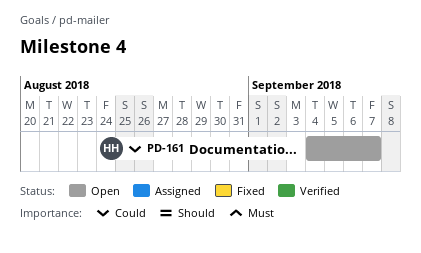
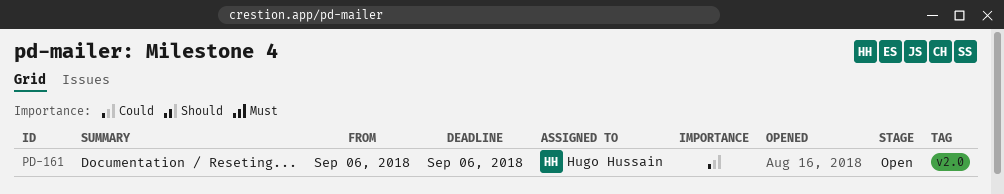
PD-161, start: Sep 4 -> Sep 6
PD-161, due: Sep 7 -> Sep 6

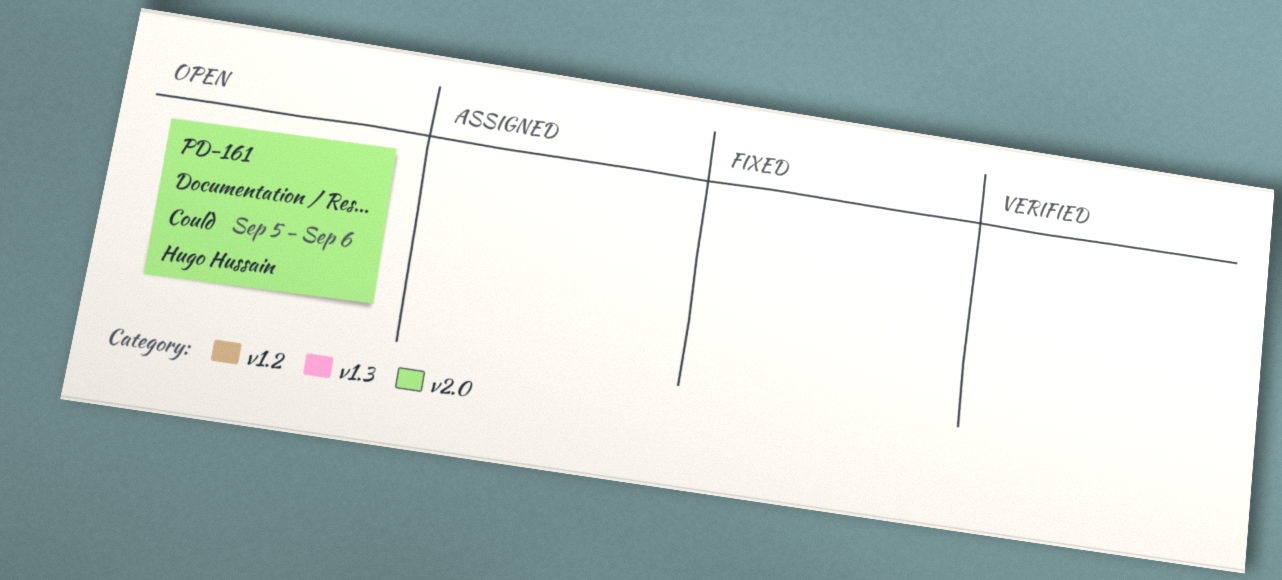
PD-161, start: Sep 6 -> Sep 5

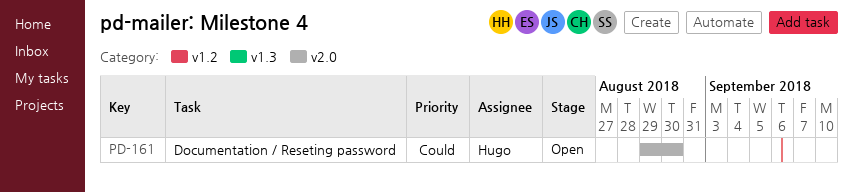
PD-161, start: Sep 5 -> Aug 29
PD-161, due: Sep 6 -> Aug 30

